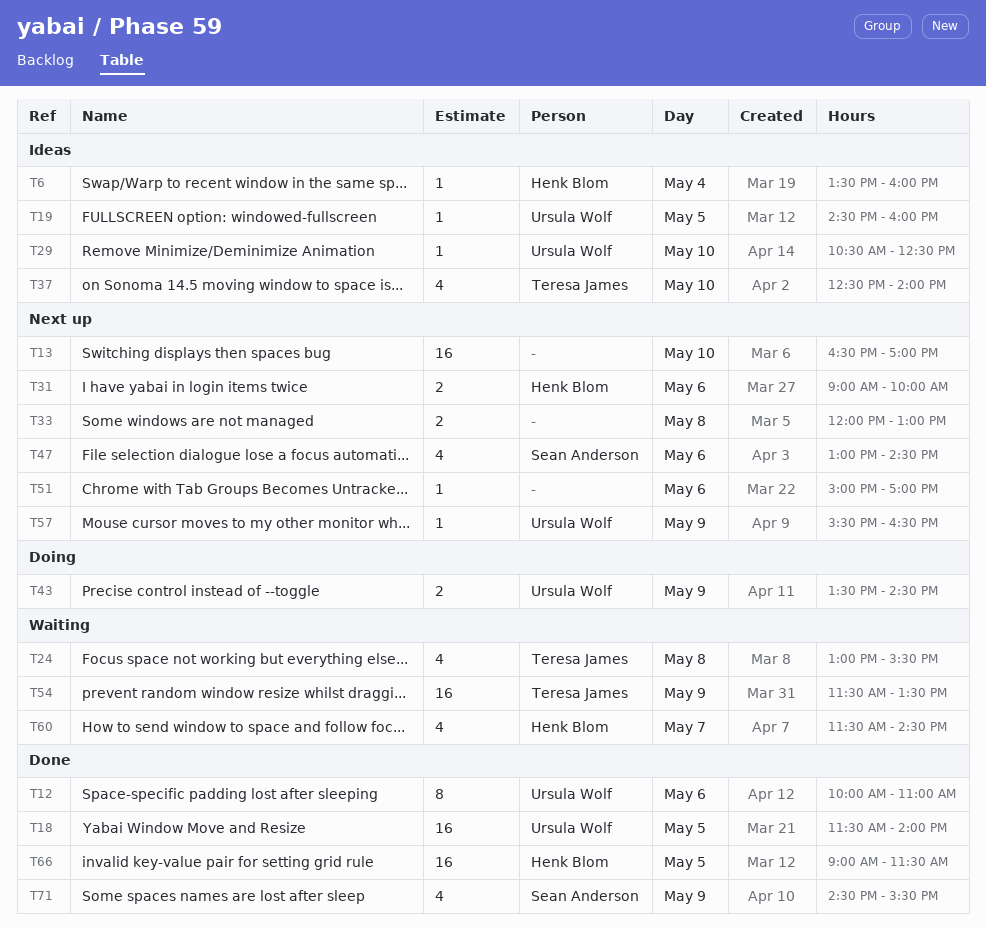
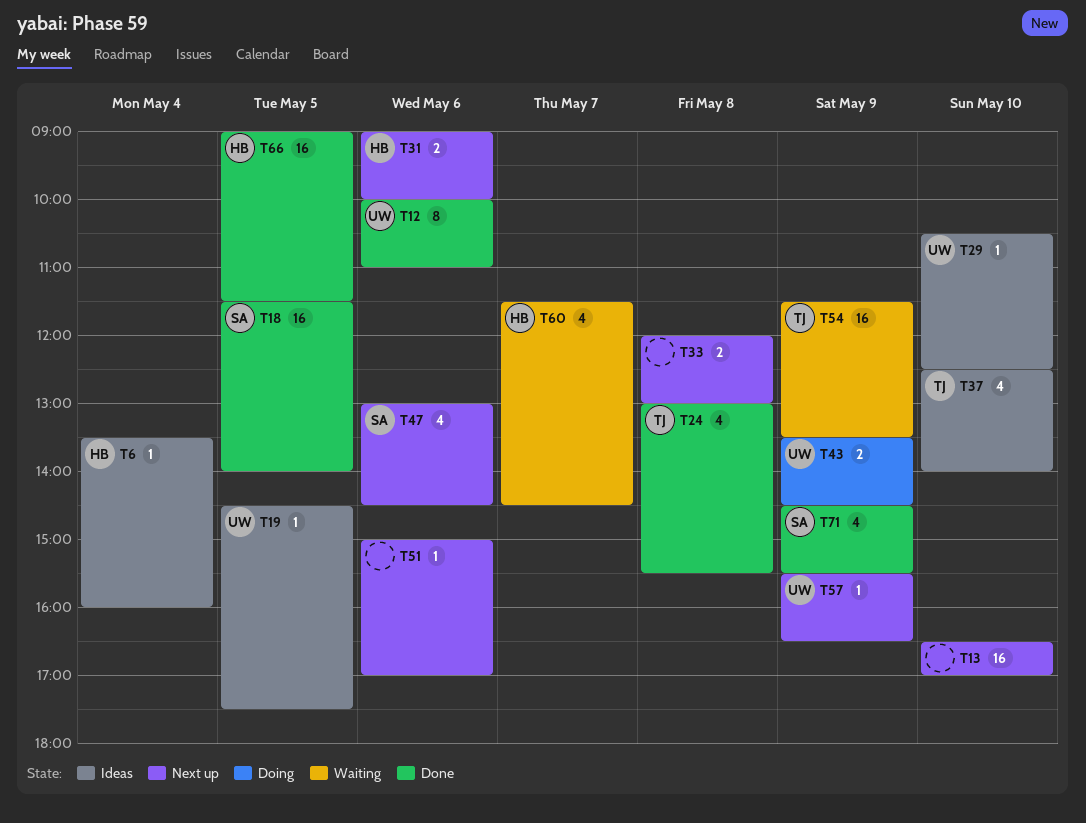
T18, owner: Ursula Wolf -> Sean Anderson
T19, ends: 16:00 -> 17:30
T24, status: Waiting -> Done

